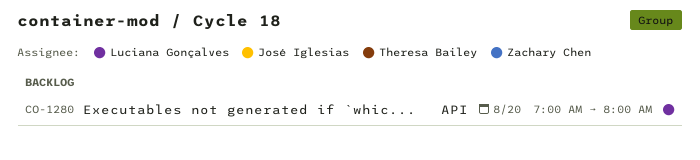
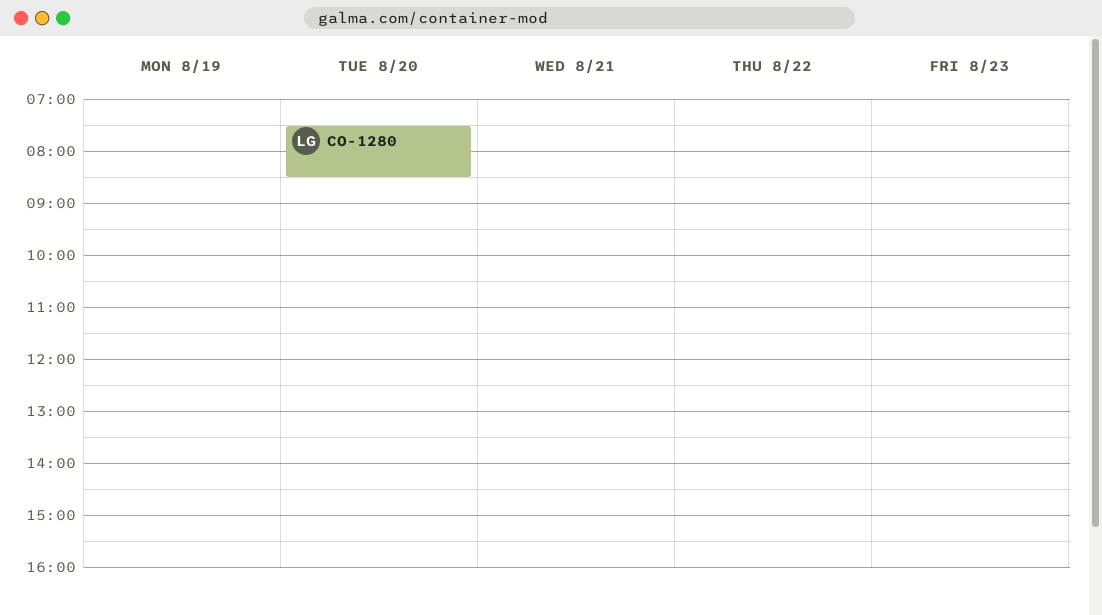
CO-1280, begins: 07:00 -> 07:30
CO-1280, ends: 08:00 -> 08:30

